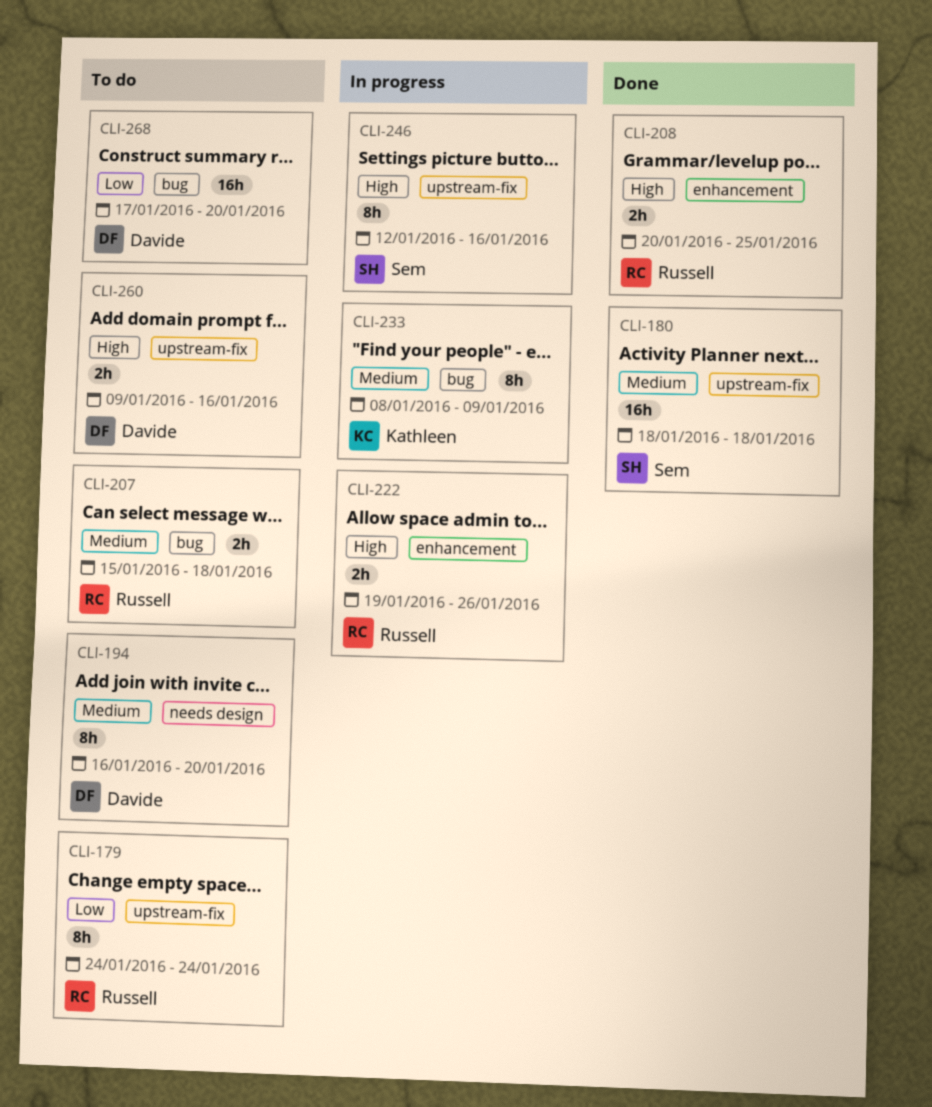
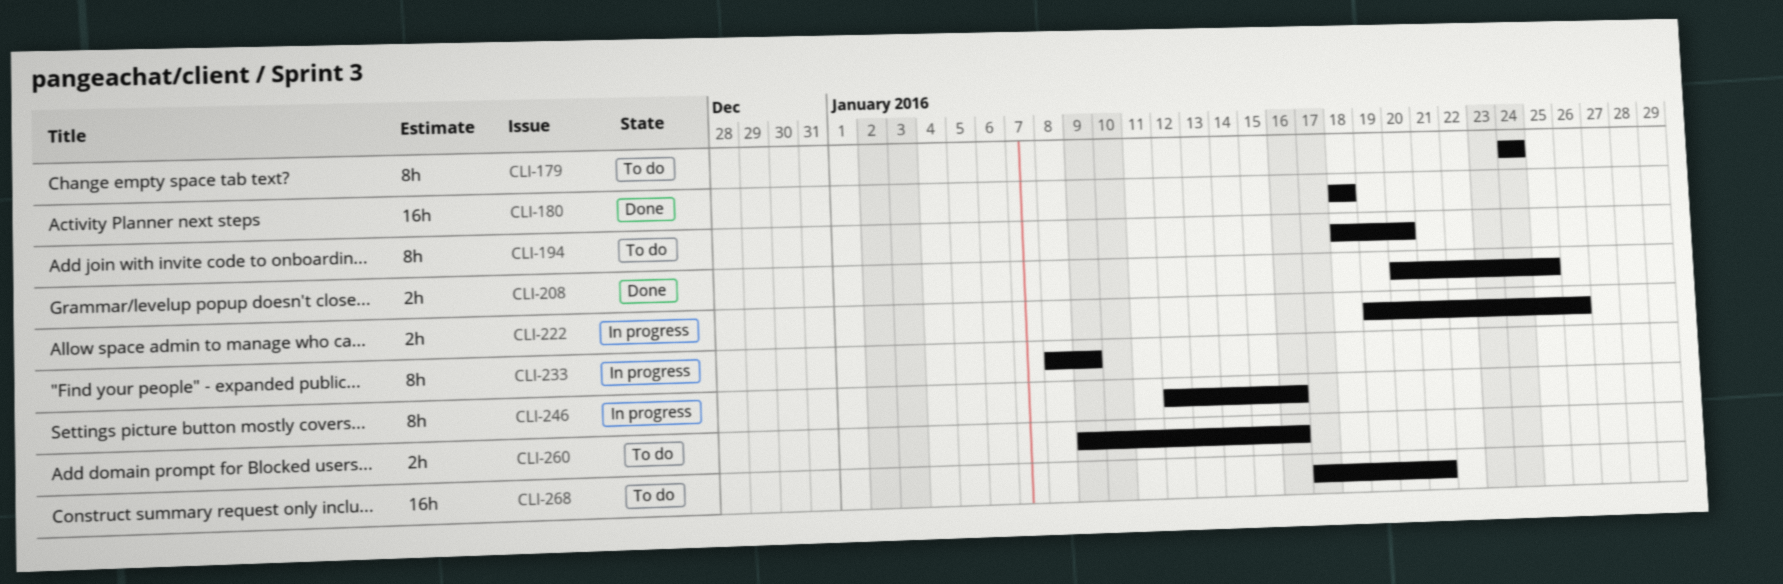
CLI-194, start: Jan 16 -> Jan 18
CLI-207: present -> none
CLI-268, due: Jan 20 -> Jan 21

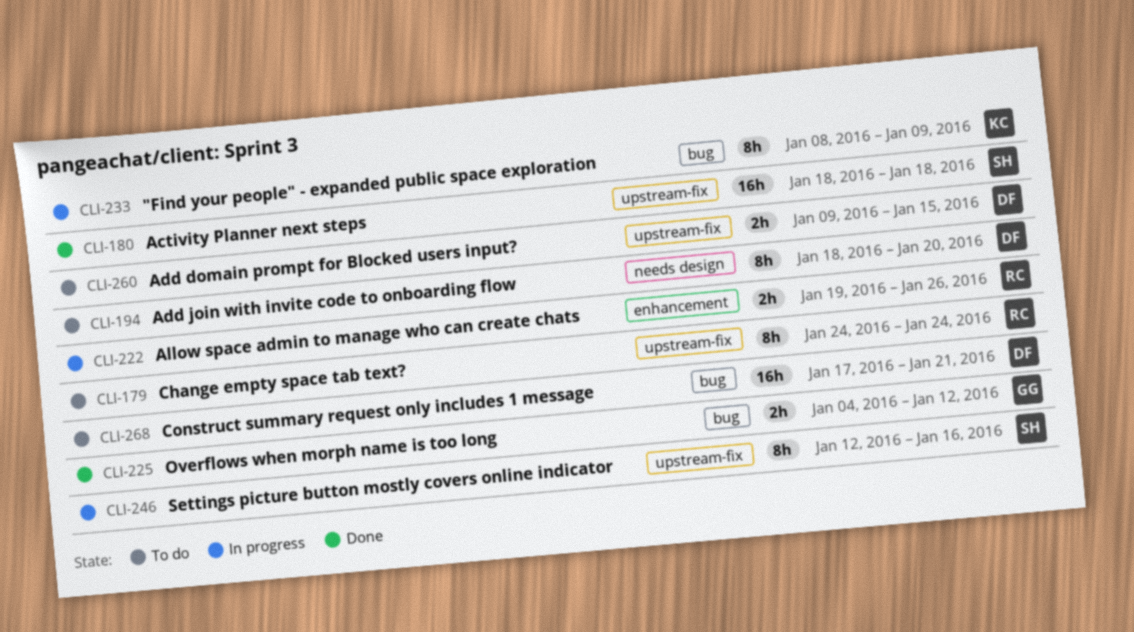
CLI-208: present -> none
CLI-225: none -> present
CLI-260, due: Jan 16 -> Jan 15

